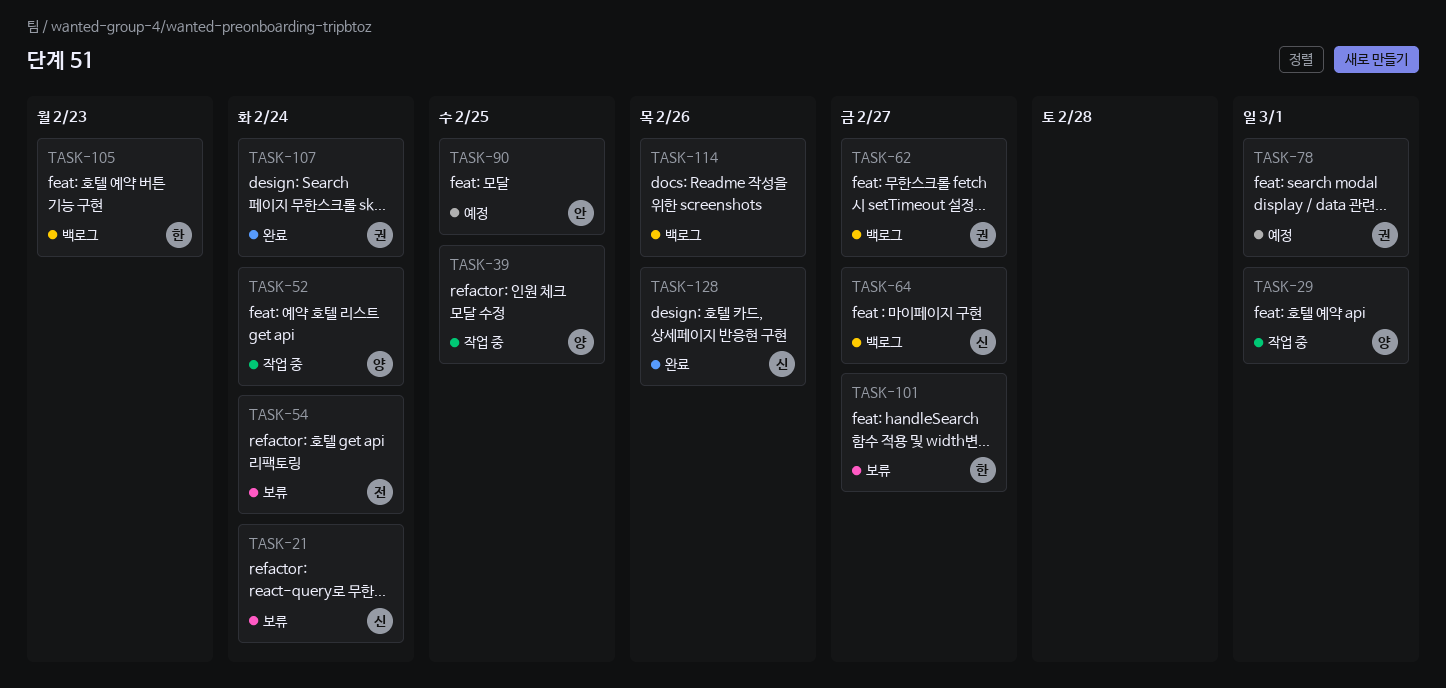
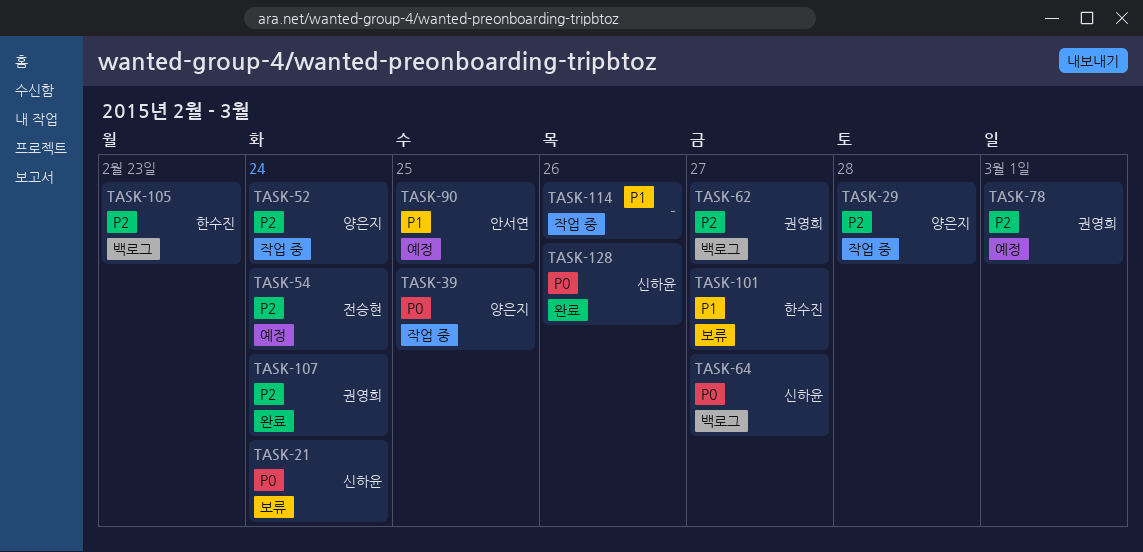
TASK-29, due: Mar 1 -> Feb 28
TASK-54, status: 보류 -> 예정
TASK-114, status: 백로그 -> 작업 중

